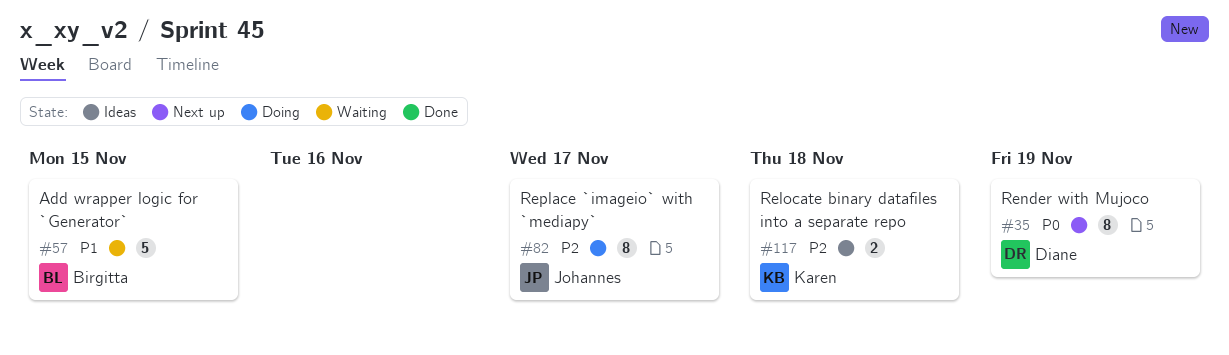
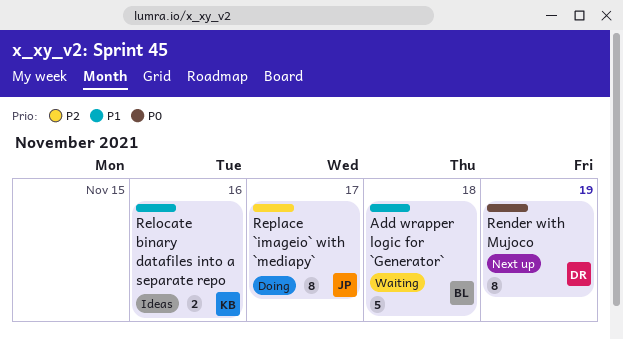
Add wrapper logic for `Generator`, due: Nov 15 -> Nov 18
Relocate binary datafiles into a separate repo, priority: P2 -> P1
Relocate binary datafiles into a separate repo, due: Nov 18 -> Nov 16

